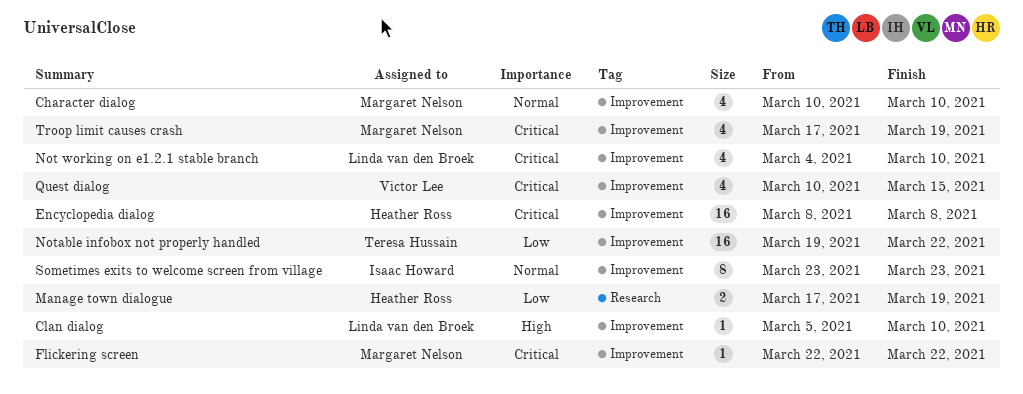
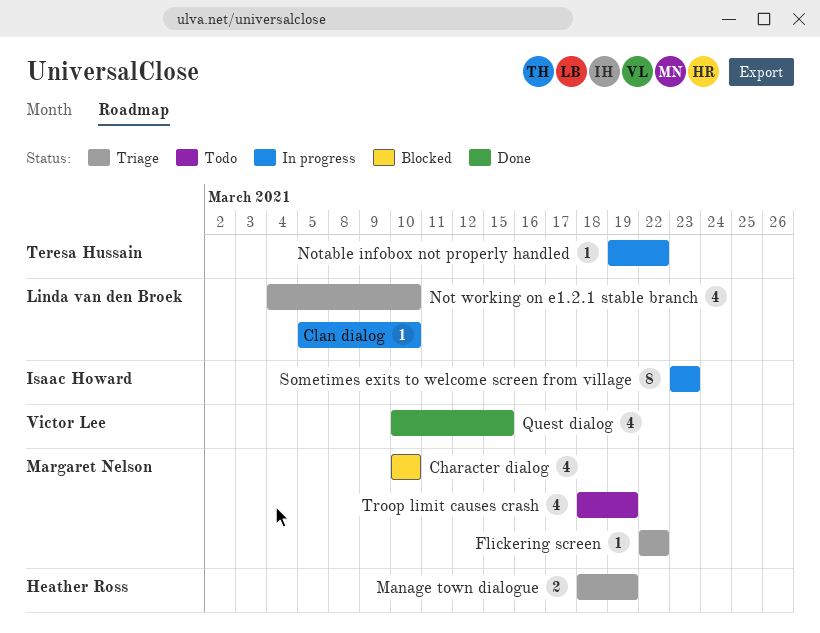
Encyclopedia dialog: present -> none
Manage town dialogue, start: Mar 17 -> Mar 18
Notable infobox not properly handled, estimate: 16 -> 1
Troop limit causes crash, start: Mar 17 -> Mar 18

